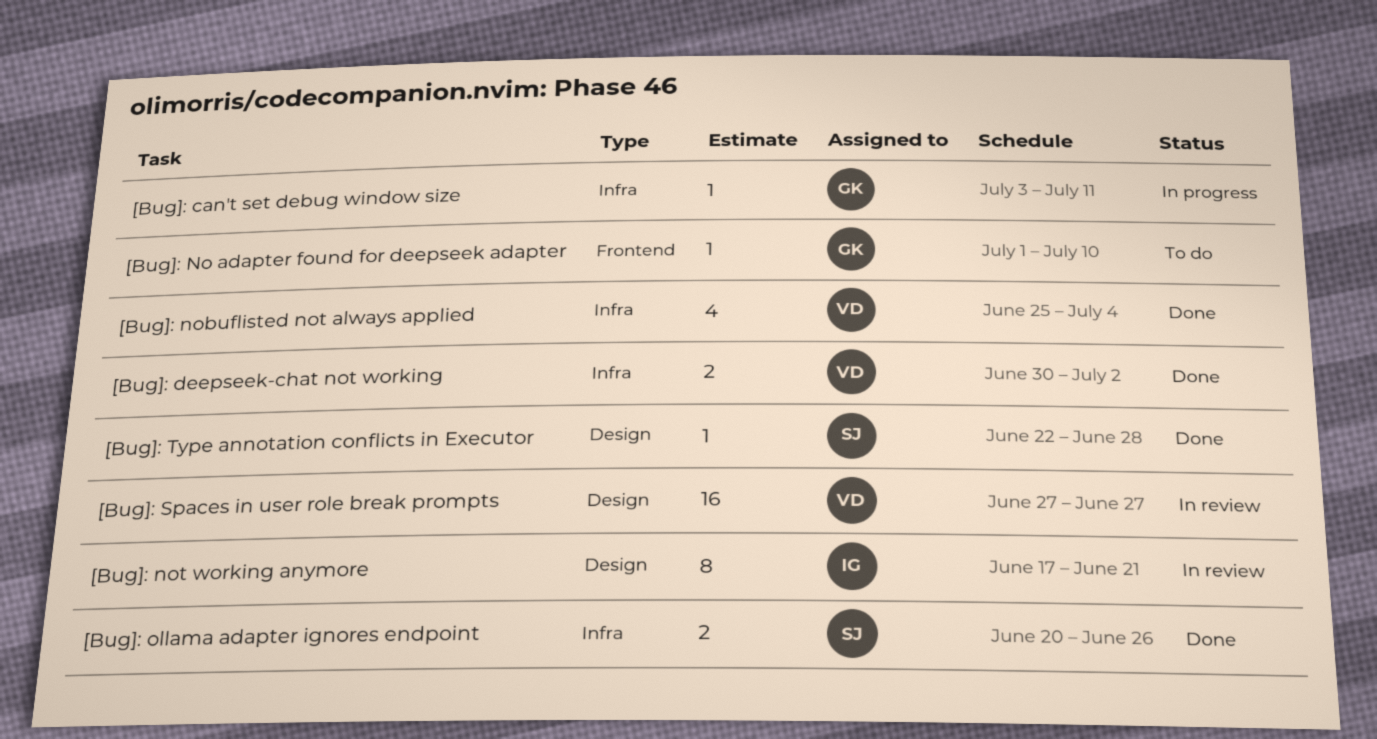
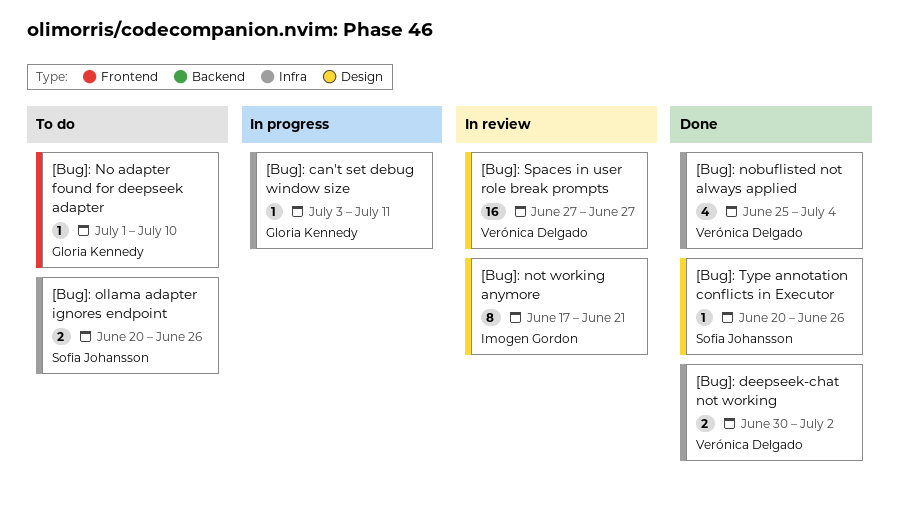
[Bug]: ollama adapter ignores endpoint, status: Done -> To do
[Bug]: Type annotation conflicts in Executor, start: Jun 22 -> Jun 20
[Bug]: Type annotation conflicts in Executor, due: Jun 28 -> Jun 26

